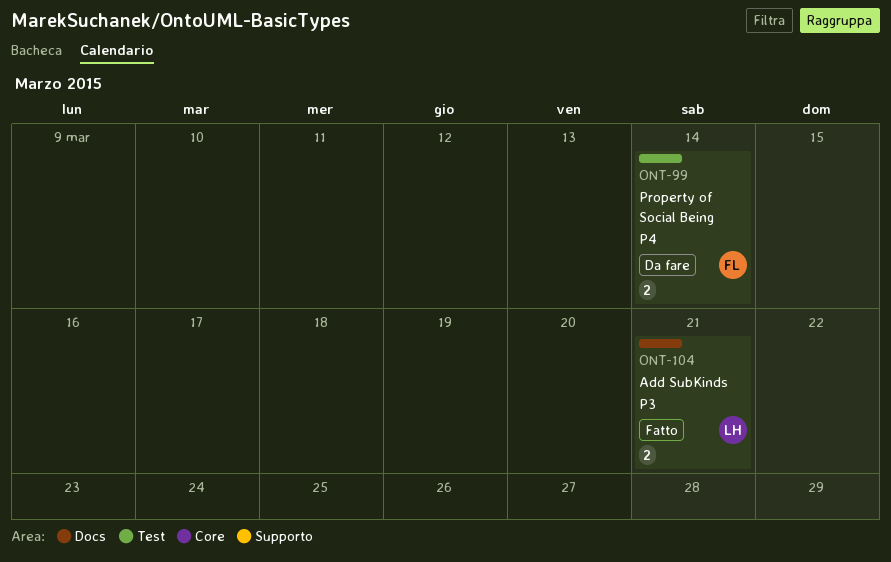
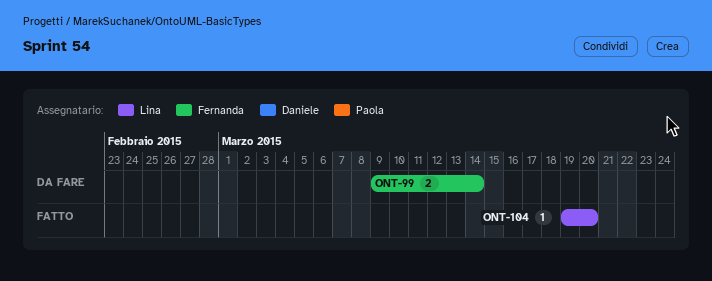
ONT-104, estimate: 2 -> 1
ONT-104, due: Mar 21 -> Mar 20

